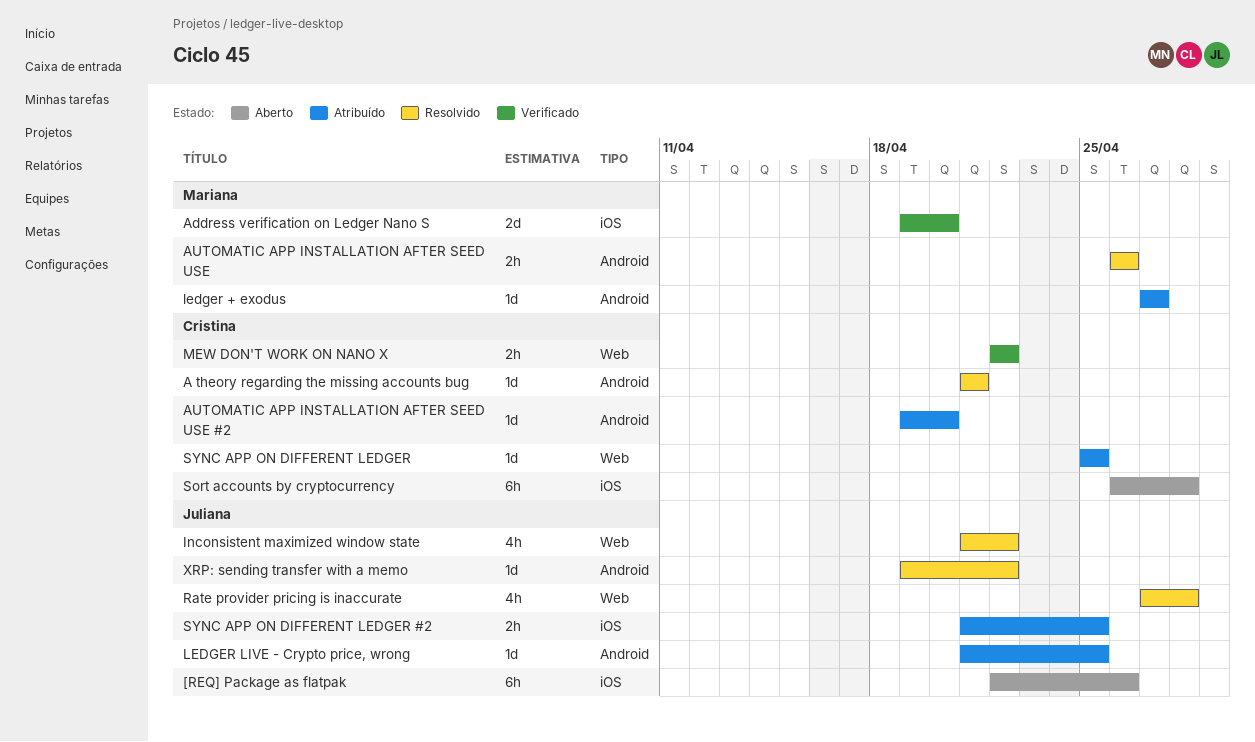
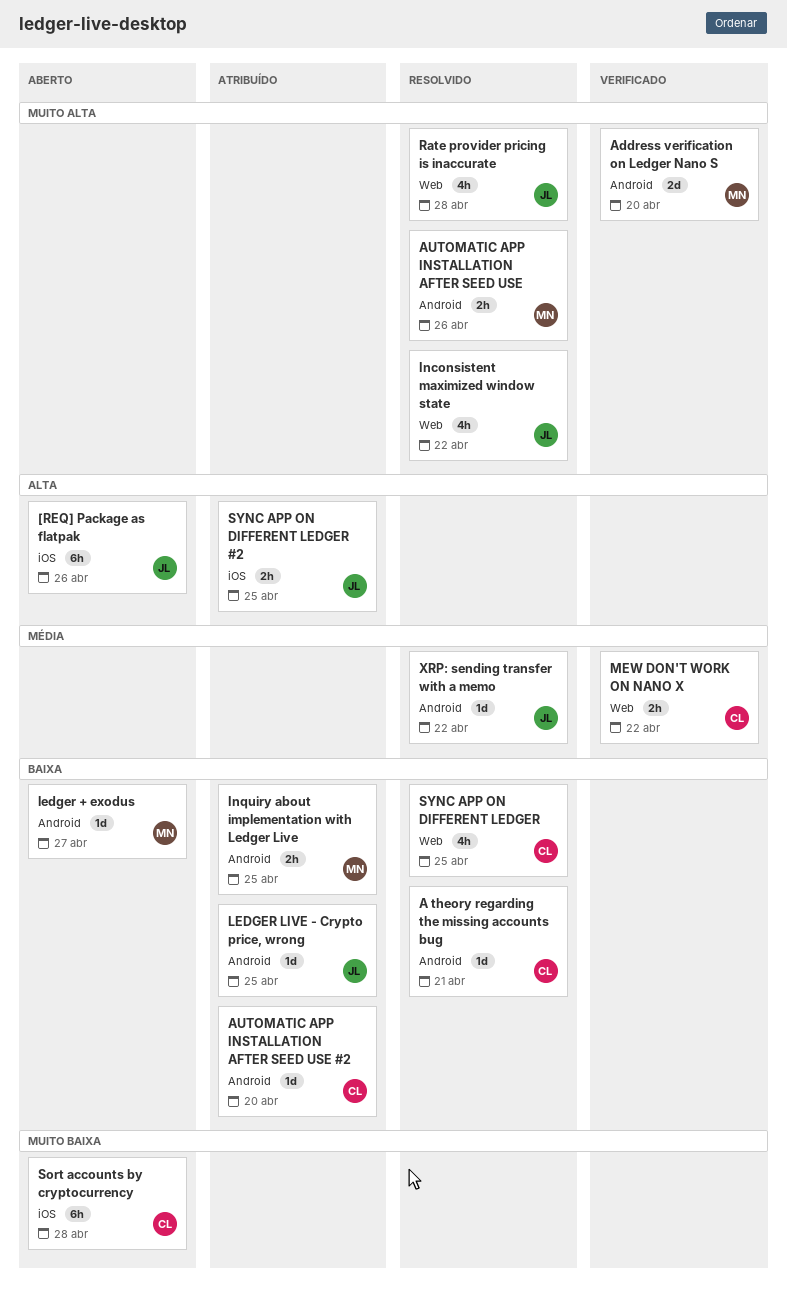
Address verification on Ledger Nano S, label: iOS -> Android
Inquiry about implementation with Ledger Live: none -> present
ledger + exodus, status: Atribuído -> Aberto
SYNC APP ON DIFFERENT LEDGER, status: Atribuído -> Resolvido
SYNC APP ON DIFFERENT LEDGER, estimate: 1d -> 4h

